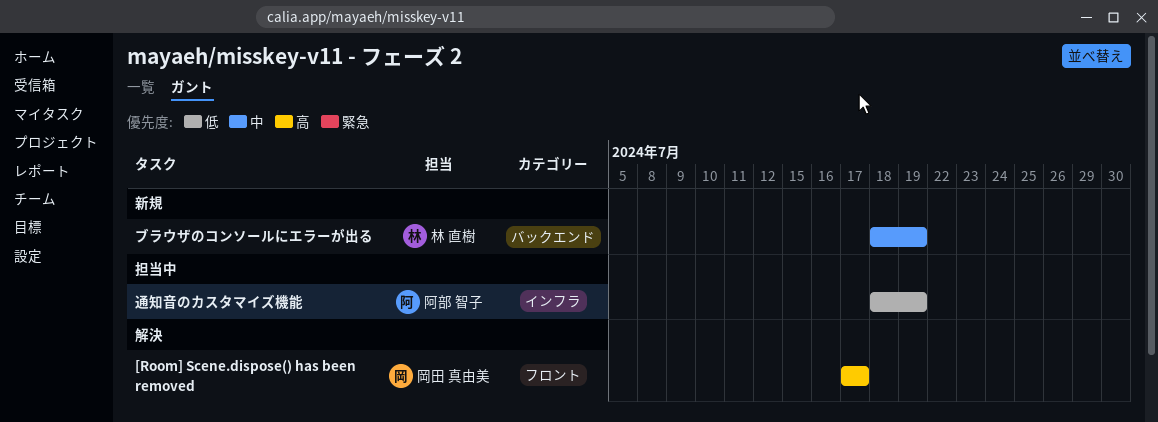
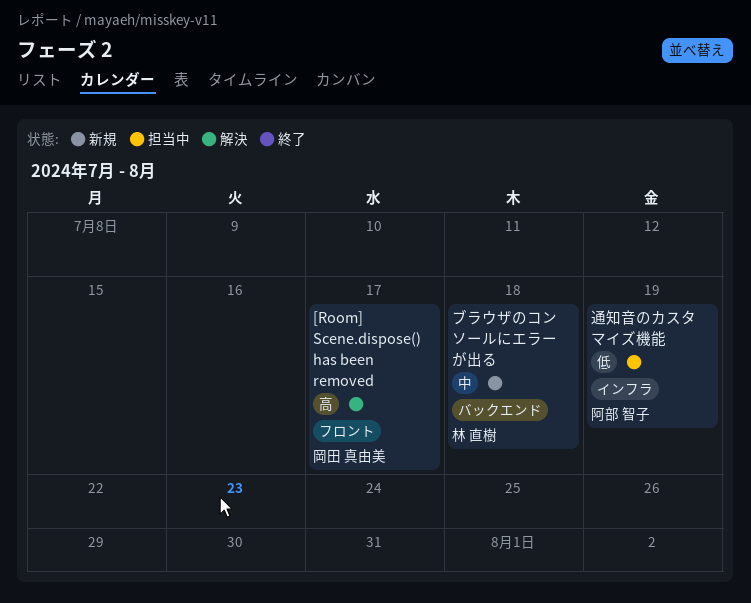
ブラウザのコンソールにエラーが出る, due: Jul 19 -> Jul 18

